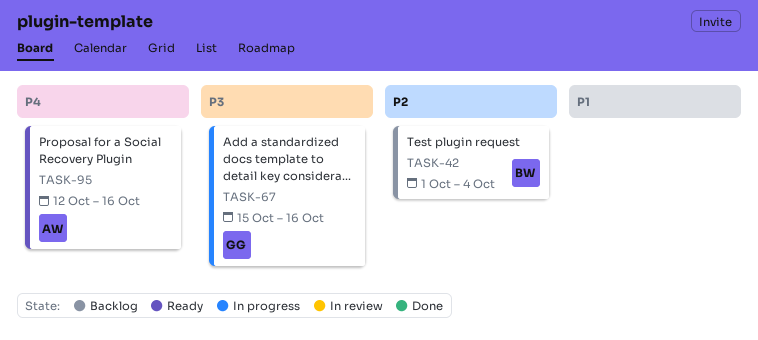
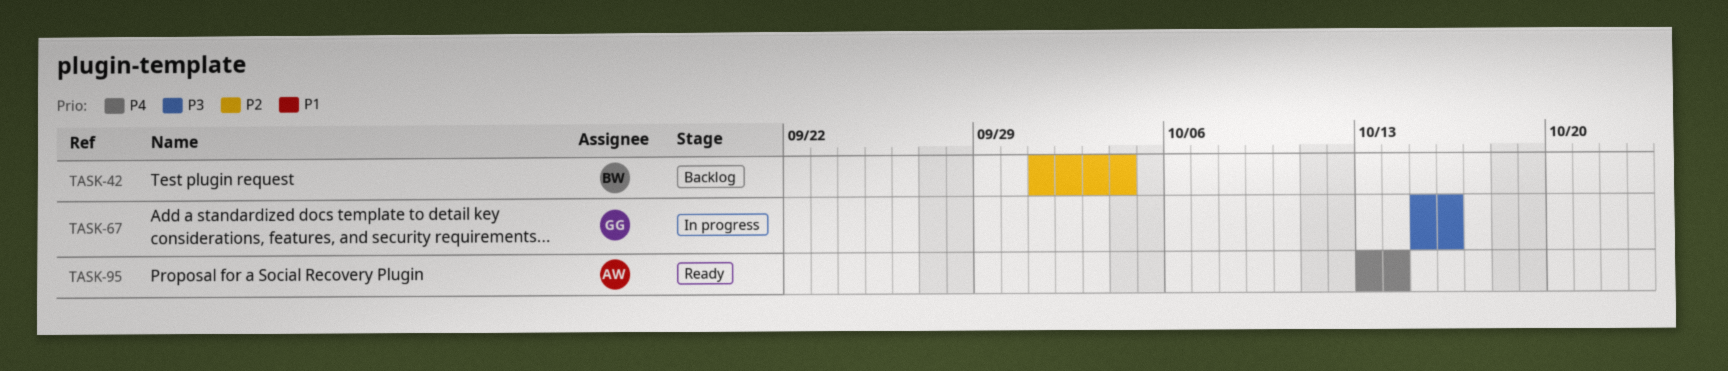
TASK-95, start: Oct 12 -> Oct 13
TASK-95, due: Oct 16 -> Oct 14

